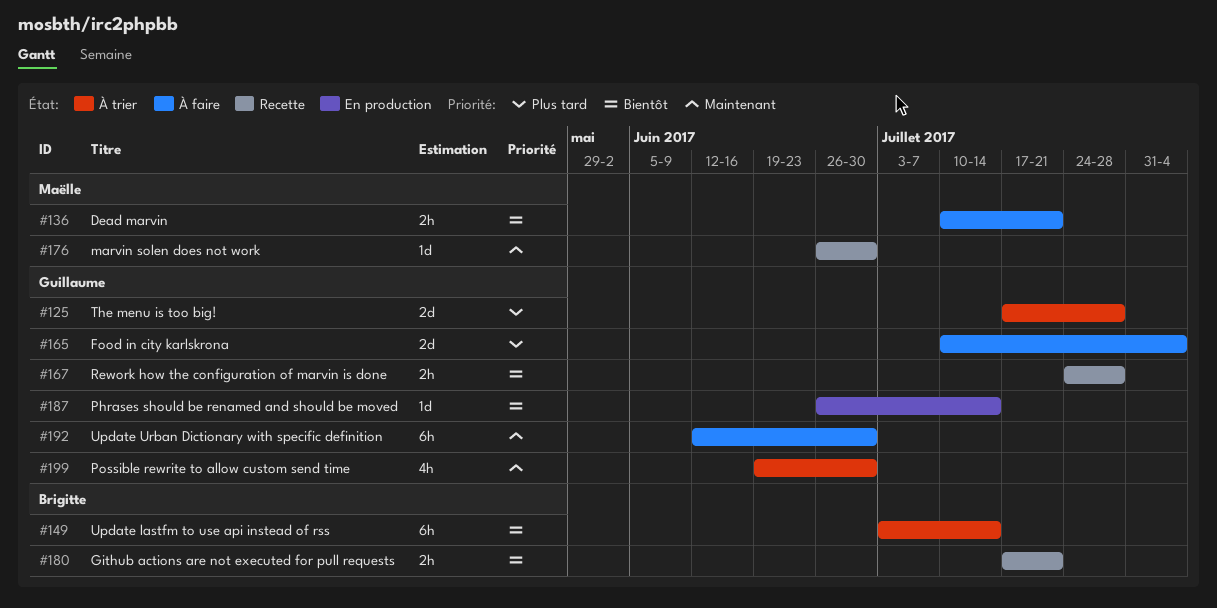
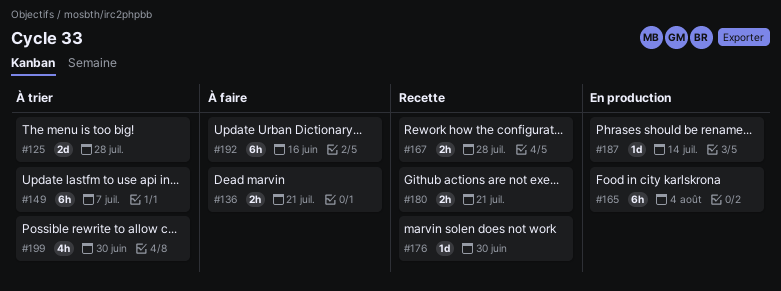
#149, due: Jul 14 -> Jul 7
#165, status: À faire -> En production
#165, estimate: 2d -> 6h
#192, due: Jun 30 -> Jun 16

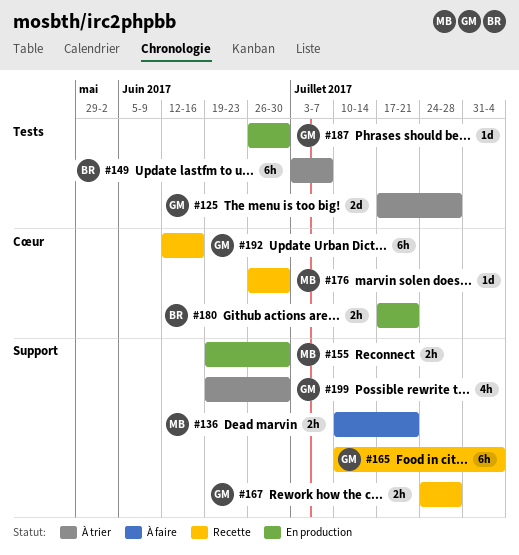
#155: none -> present
#165, status: En production -> Recette
#180, status: Recette -> En production
#187, due: Jul 14 -> Jun 30
#192, status: À faire -> Recette

